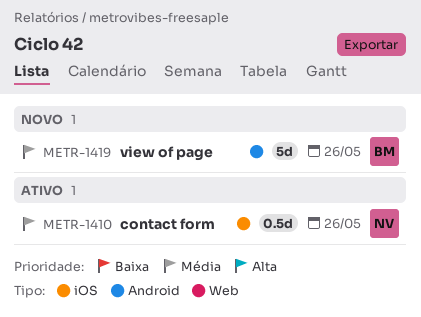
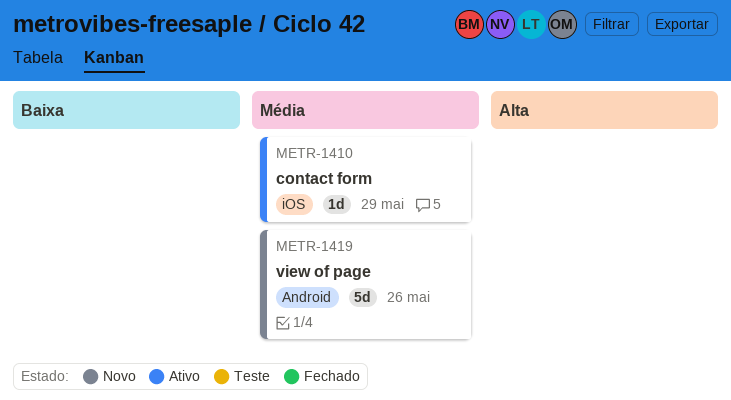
METR-1410, estimate: 0.5d -> 1d
METR-1410, due: May 26 -> May 29

